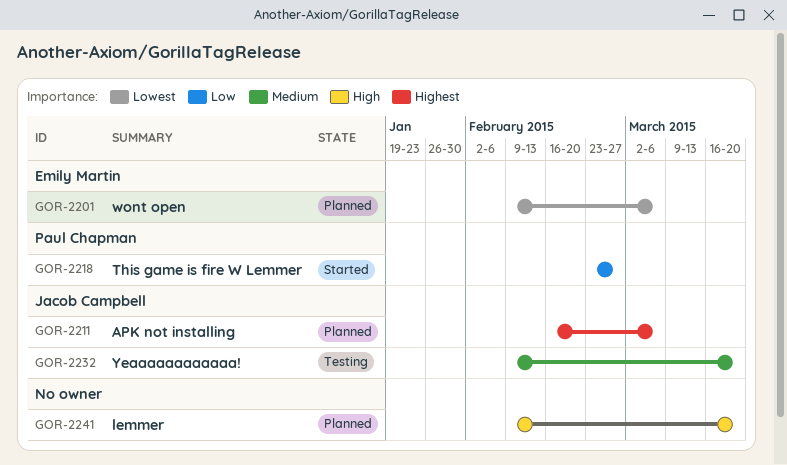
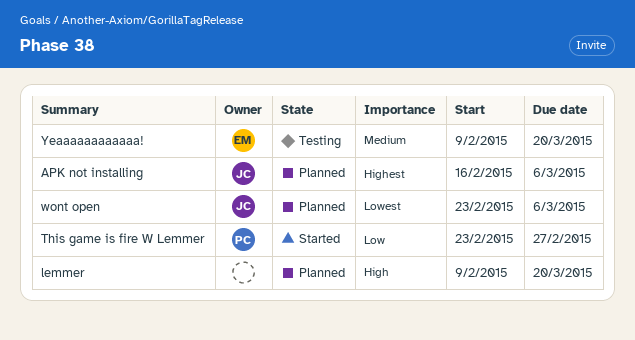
wont open, owner: Emily Martin -> Jacob Campbell
wont open, start: Feb 9 -> Feb 23
Yeaaaaaaaaaaaa!, owner: Jacob Campbell -> Emily Martin

